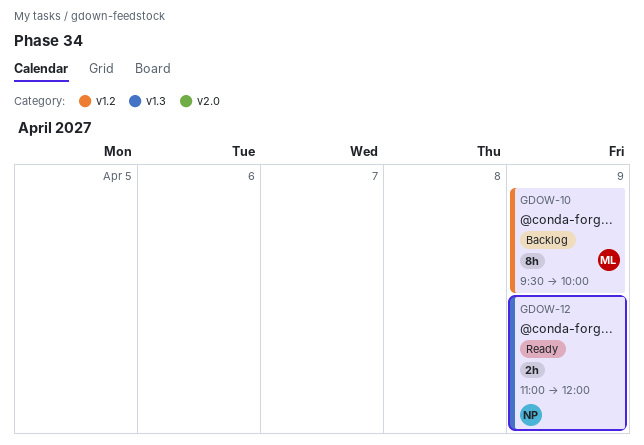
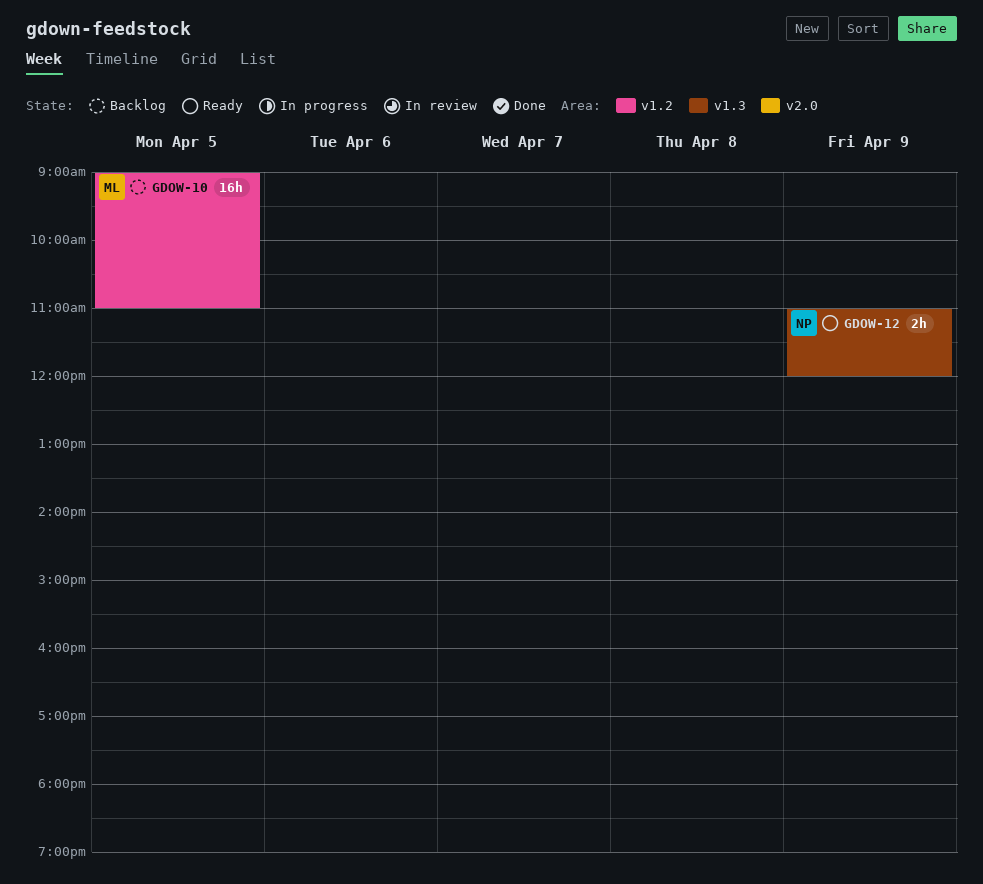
GDOW-10, estimate: 8h -> 16h
GDOW-10, day: Apr 9 -> Apr 5
GDOW-10, begins: 09:30 -> 09:00
GDOW-10, ends: 10:00 -> 11:00

